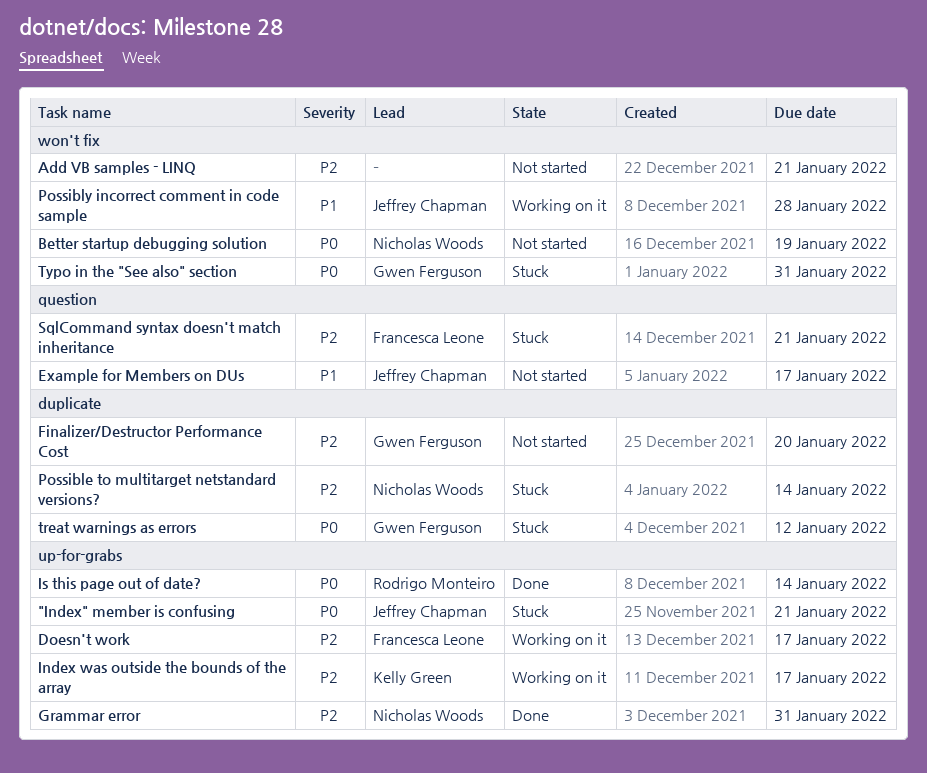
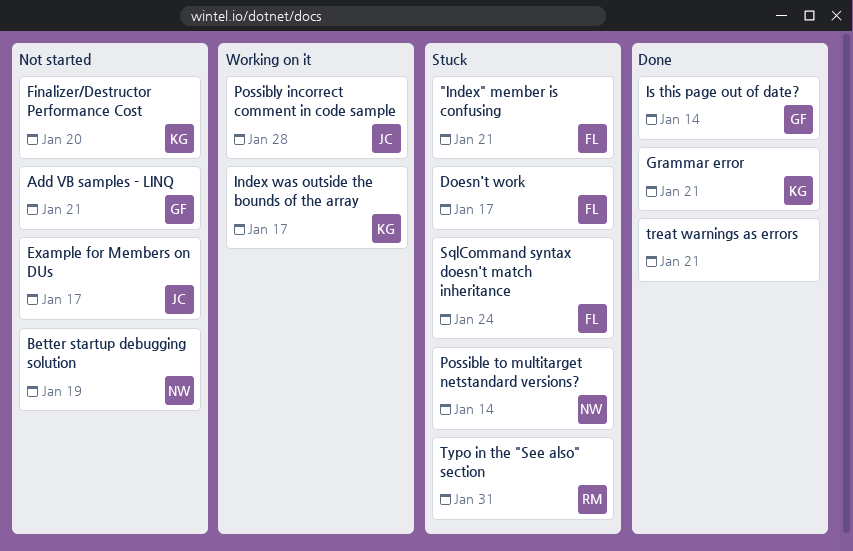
"Index" member is confusing, owner: Jeffrey Chapman -> Francesca Leone
Add VB samples - LINQ, owner: none -> Gwen Ferguson
Doesn't work, status: Working on it -> Stuck
Finalizer/Destructor Performance Cost, owner: Gwen Ferguson -> Kelly Green
Grammar error, owner: Nicholas Woods -> Kelly Green
Grammar error, due: Jan 31 -> Jan 21
Is this page out of date?, owner: Rodrigo Monteiro -> Gwen Ferguson
SqlCommand syntax doesn't match inheritance, due: Jan 21 -> Jan 24
treat warnings as errors, status: Stuck -> Done
treat warnings as errors, owner: Gwen Ferguson -> none
treat warnings as errors, due: Jan 12 -> Jan 21
Typo in the "See also" section, owner: Gwen Ferguson -> Rodrigo Monteiro

